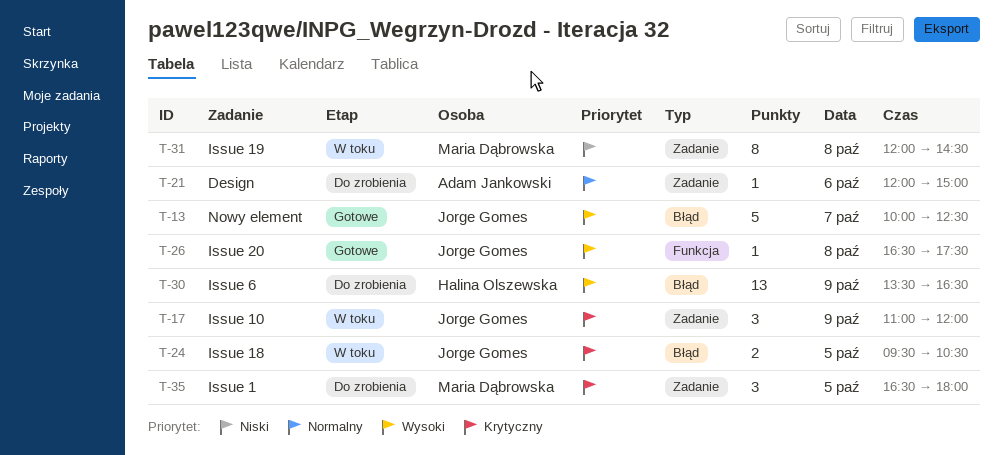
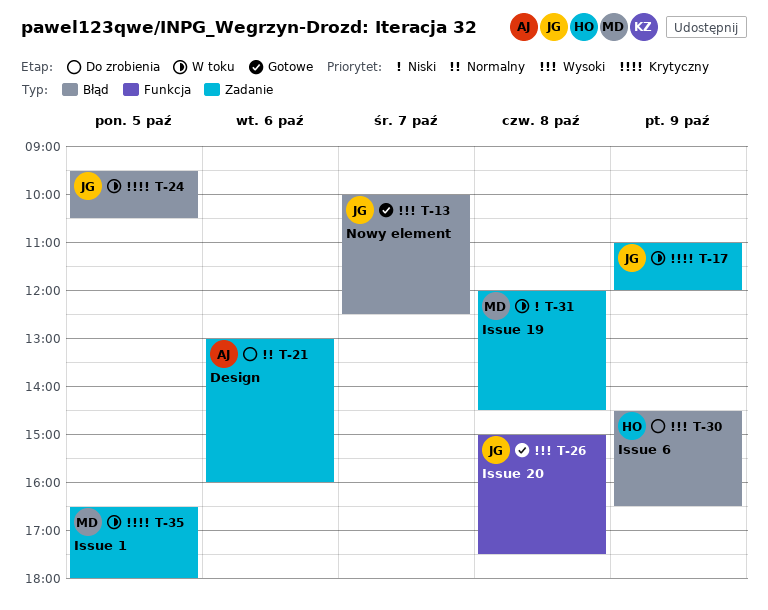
T-21, begins: 12:00 -> 13:00
T-21, ends: 15:00 -> 16:00
T-26, begins: 16:30 -> 15:00
T-30, begins: 13:30 -> 14:30
T-35, status: Do zrobienia -> W toku

